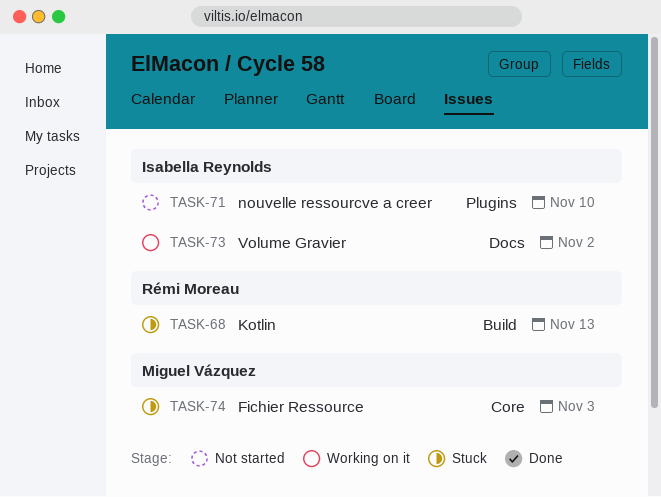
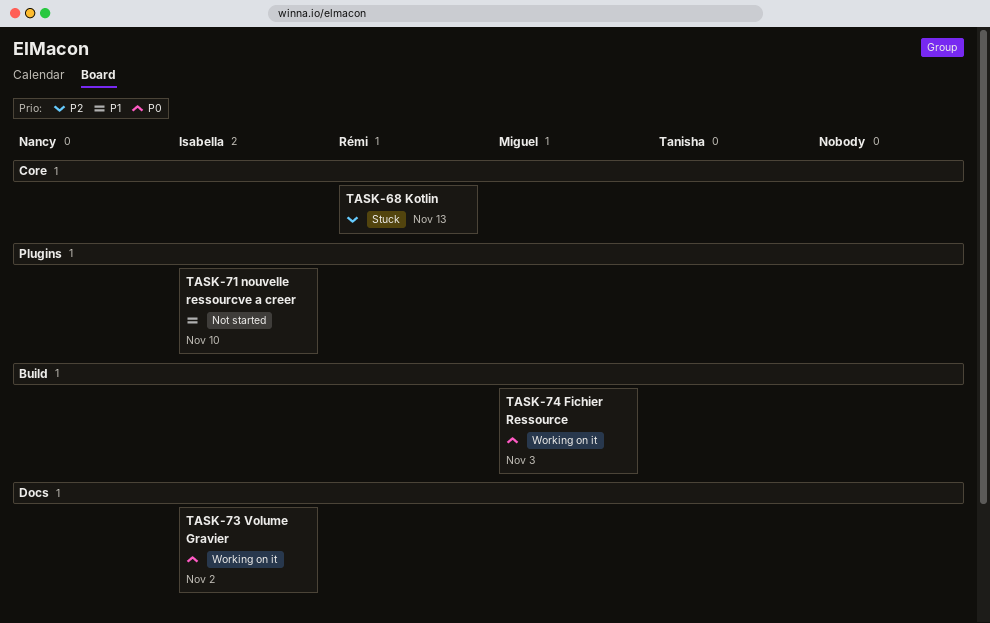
TASK-68, label: Build -> Core
TASK-74, status: Stuck -> Working on it
TASK-74, label: Core -> Build

